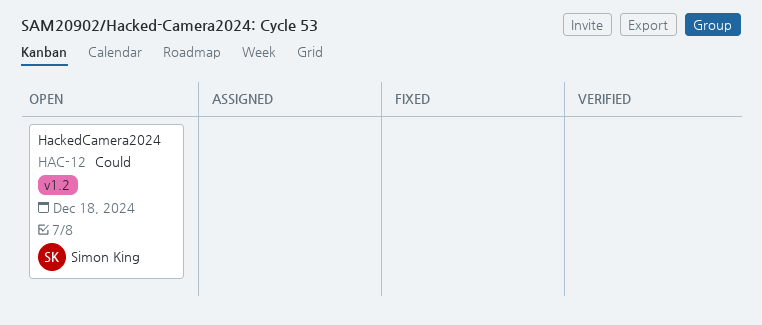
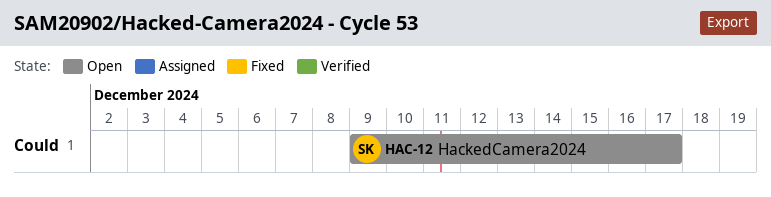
HAC-12, due: Dec 18 -> Dec 17

